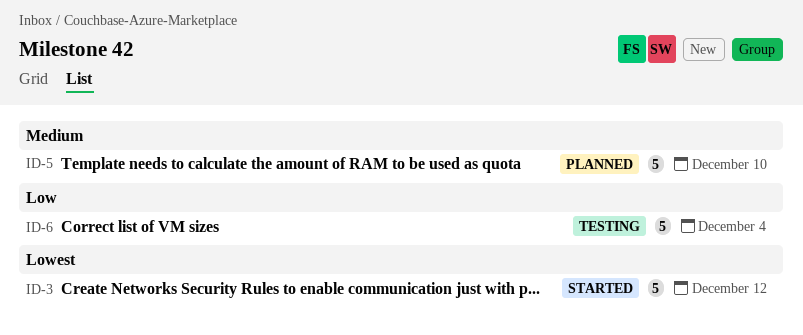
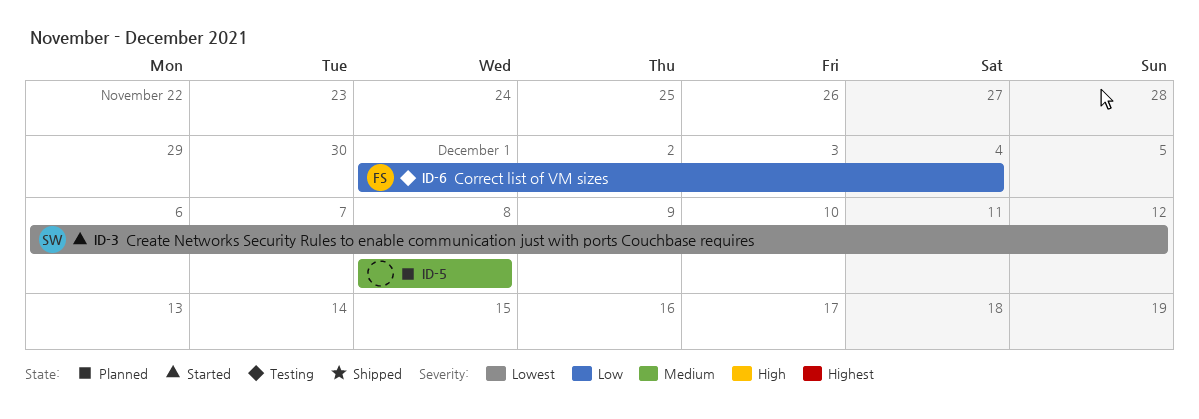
ID-5, due: Dec 10 -> Dec 8

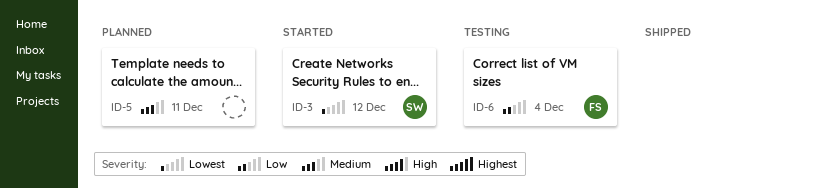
ID-5, due: Dec 8 -> Dec 11

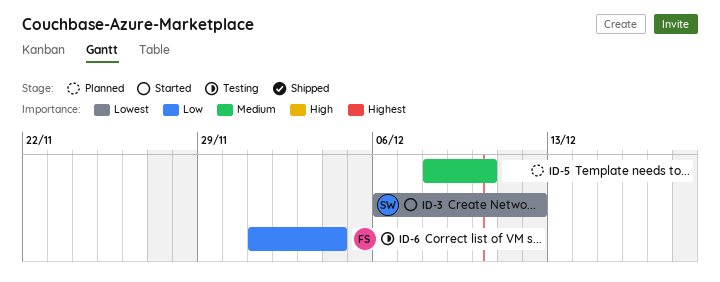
ID-5, due: Dec 11 -> Dec 10

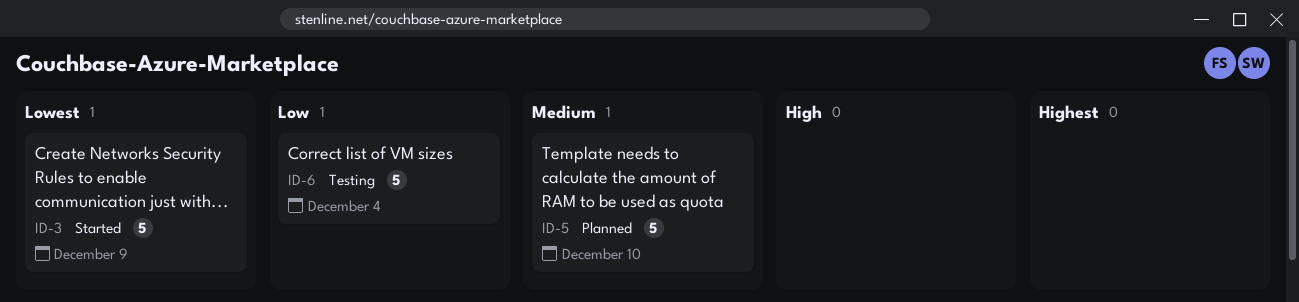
ID-3, due: Dec 12 -> Dec 9

